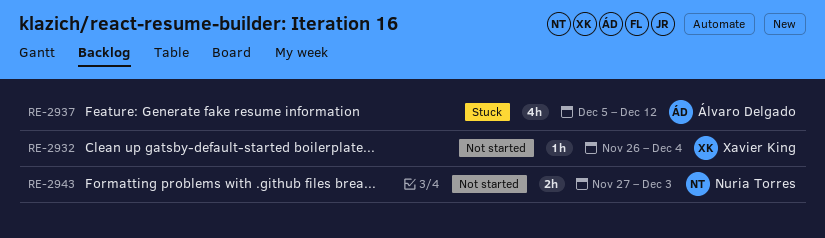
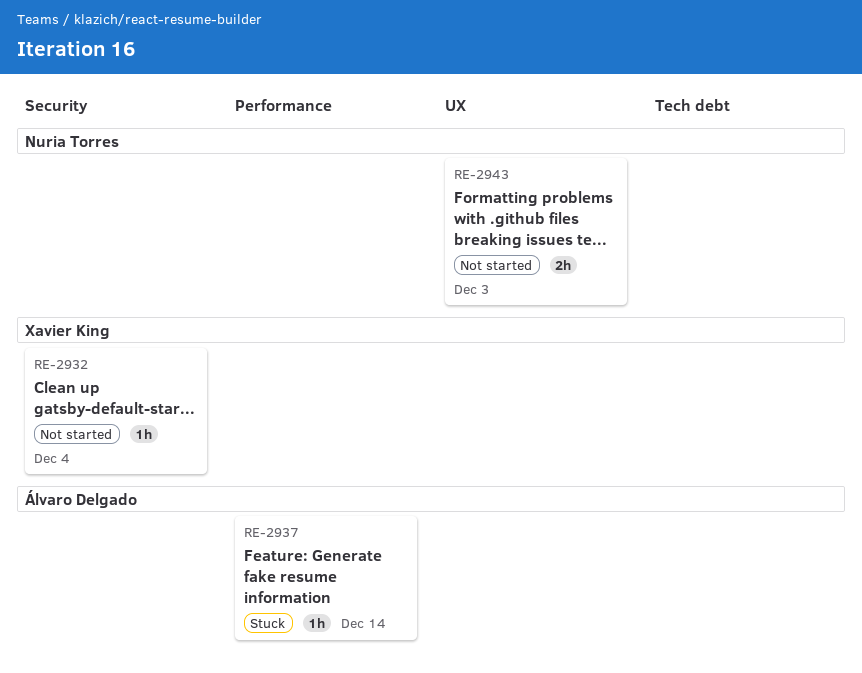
RE-2937, estimate: 4h -> 1h
RE-2937, due: Dec 12 -> Dec 14

